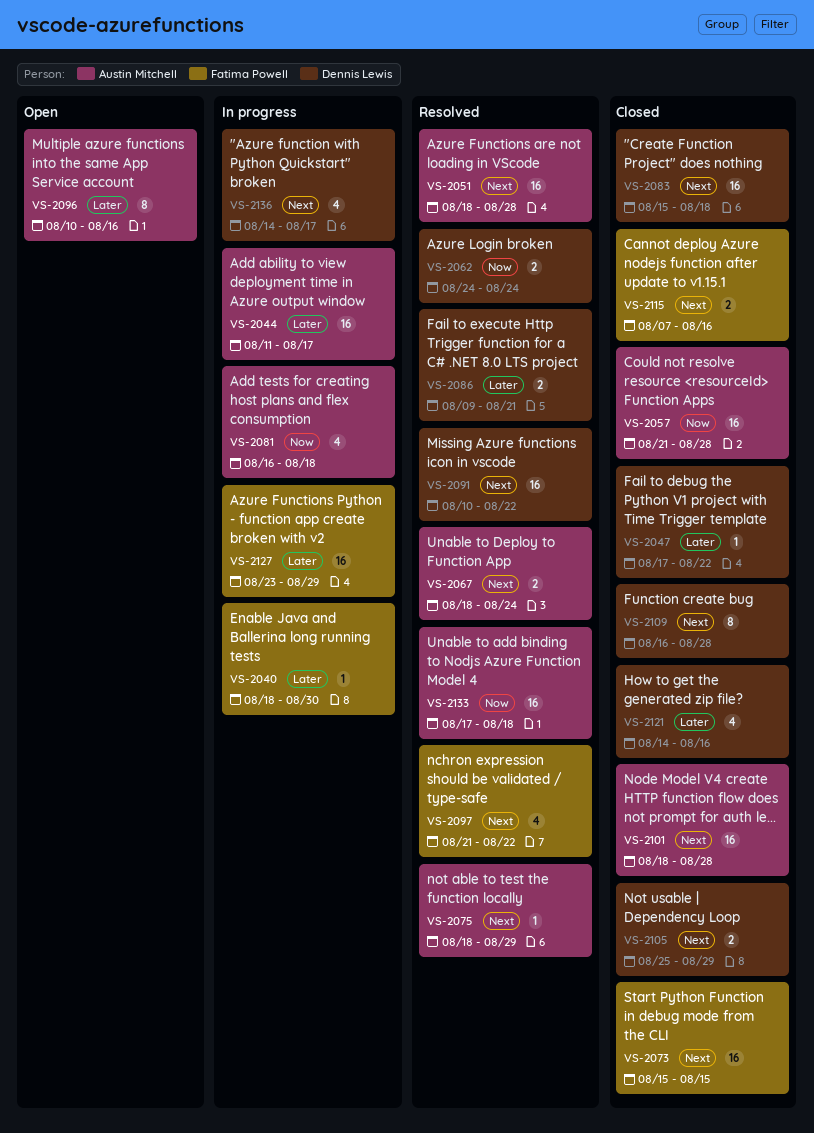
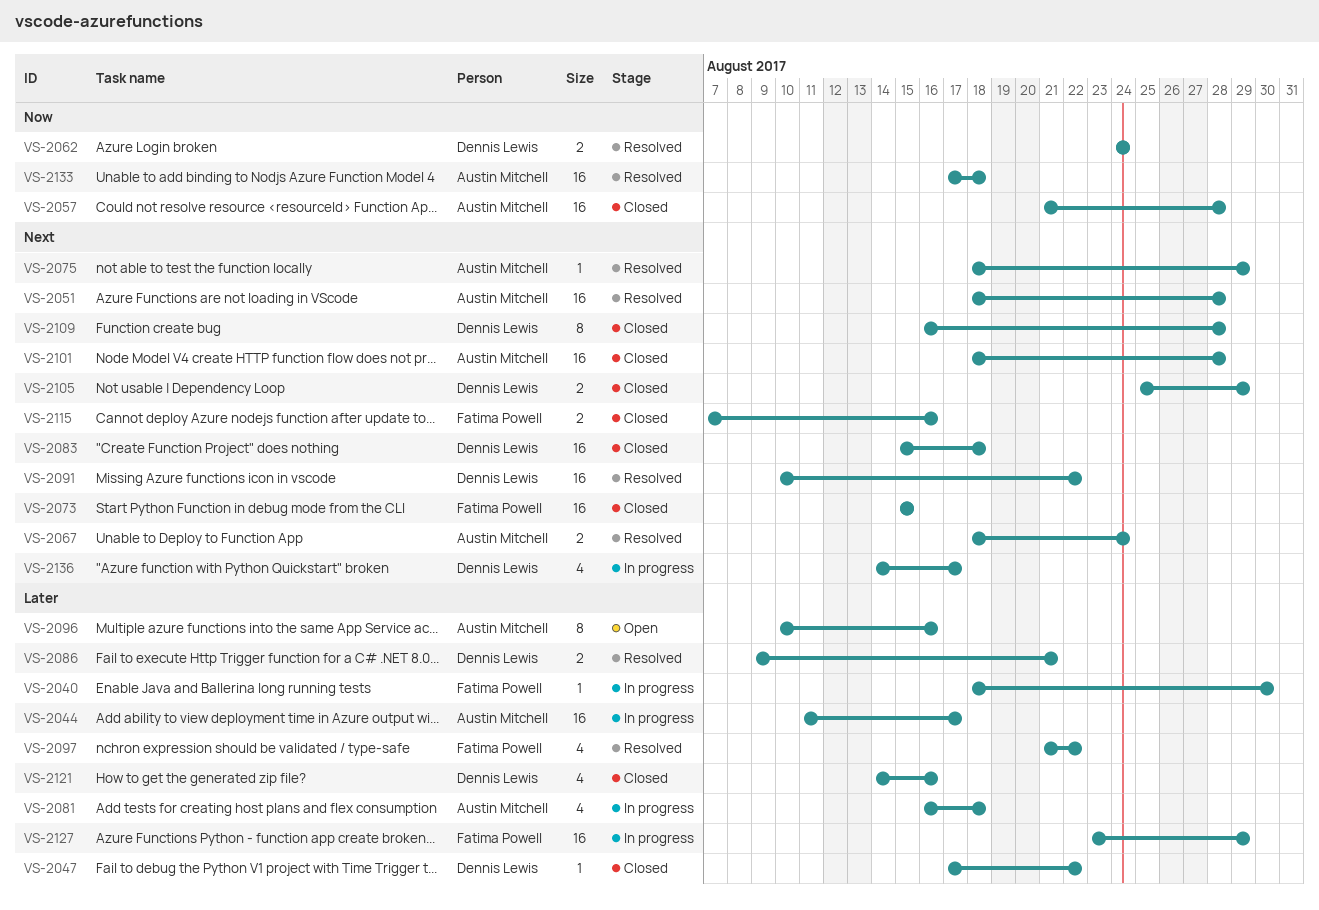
VS-2081, priority: Now -> Later
VS-2097, priority: Next -> Later

